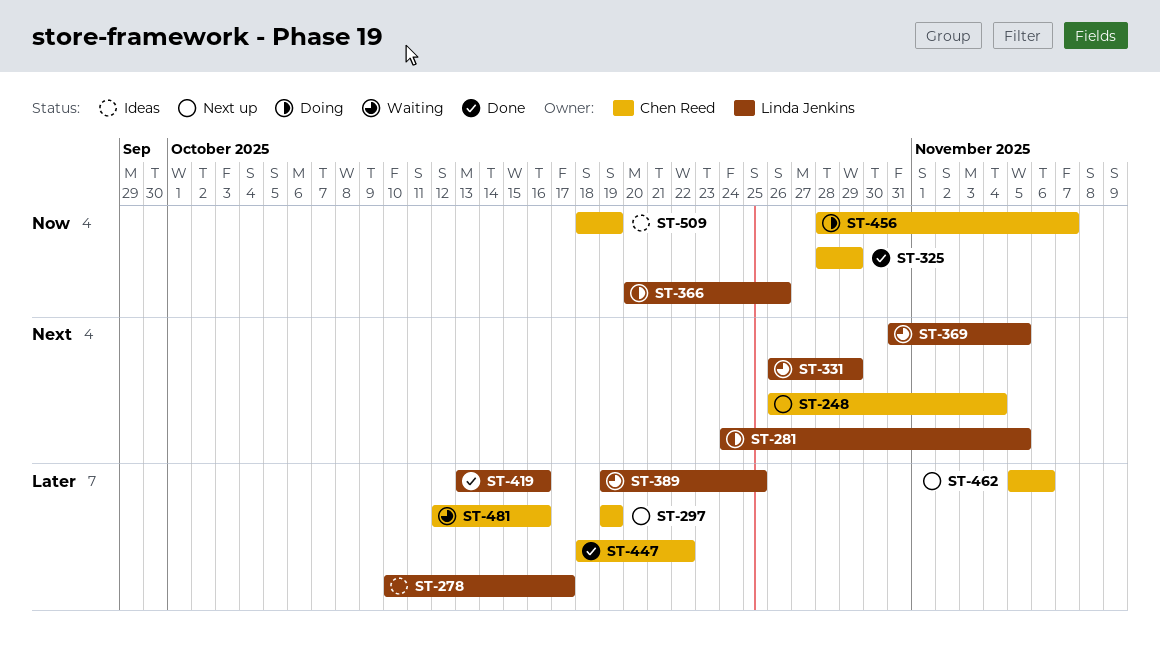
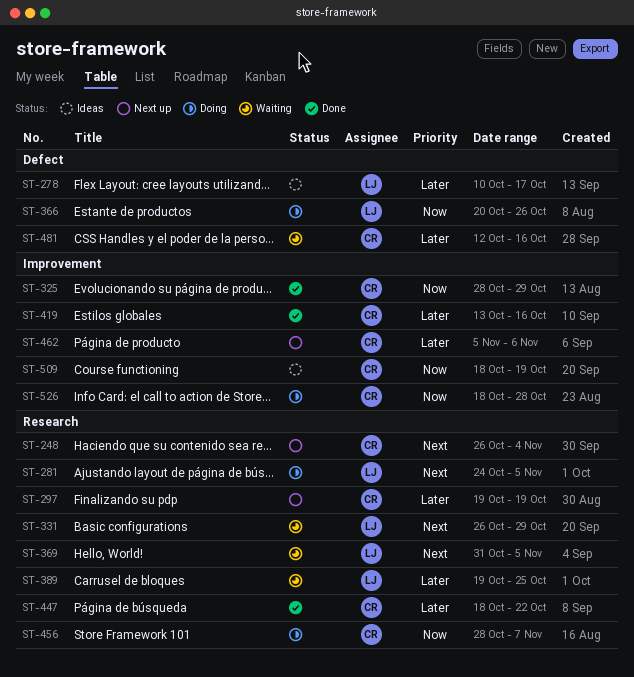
ST-419, owner: Linda Jenkins -> Chen Reed
ST-526: none -> present

